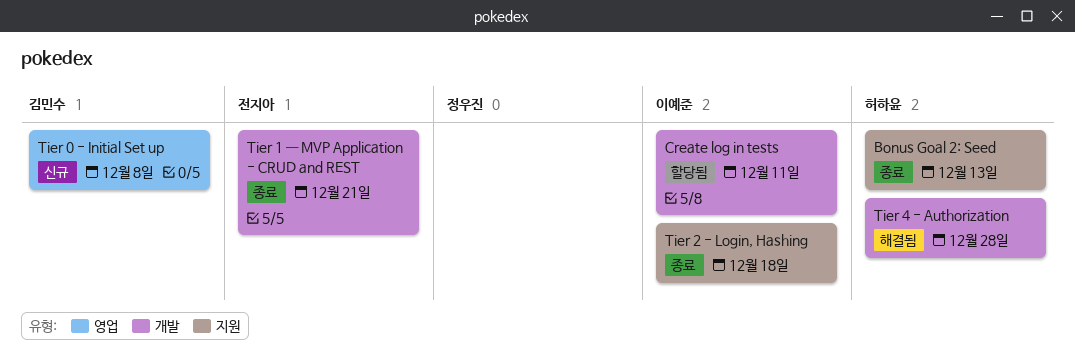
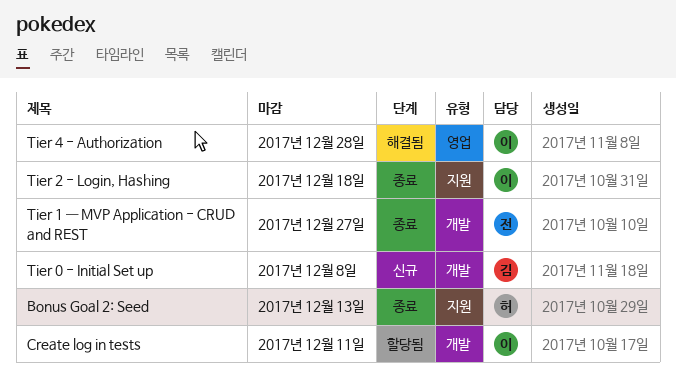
Tier 0 - Initial Set up, label: 영업 -> 개발
Tier 1 — MVP Application - CRUD and REST, due: Dec 21 -> Dec 27
Tier 4 - Authorization, owner: 허하윤 -> 이예준
Tier 4 - Authorization, label: 개발 -> 영업

